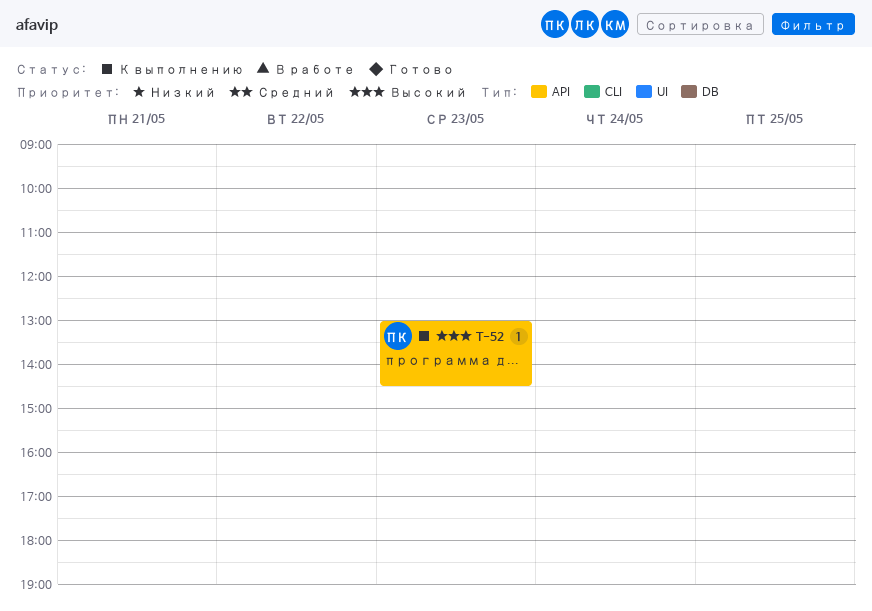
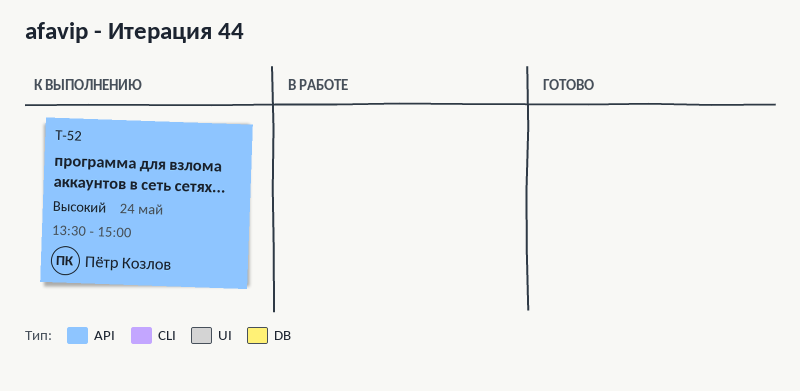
T-52, day: May 23 -> May 24
T-52, begins: 13:00 -> 13:30
T-52, ends: 14:30 -> 15:00

